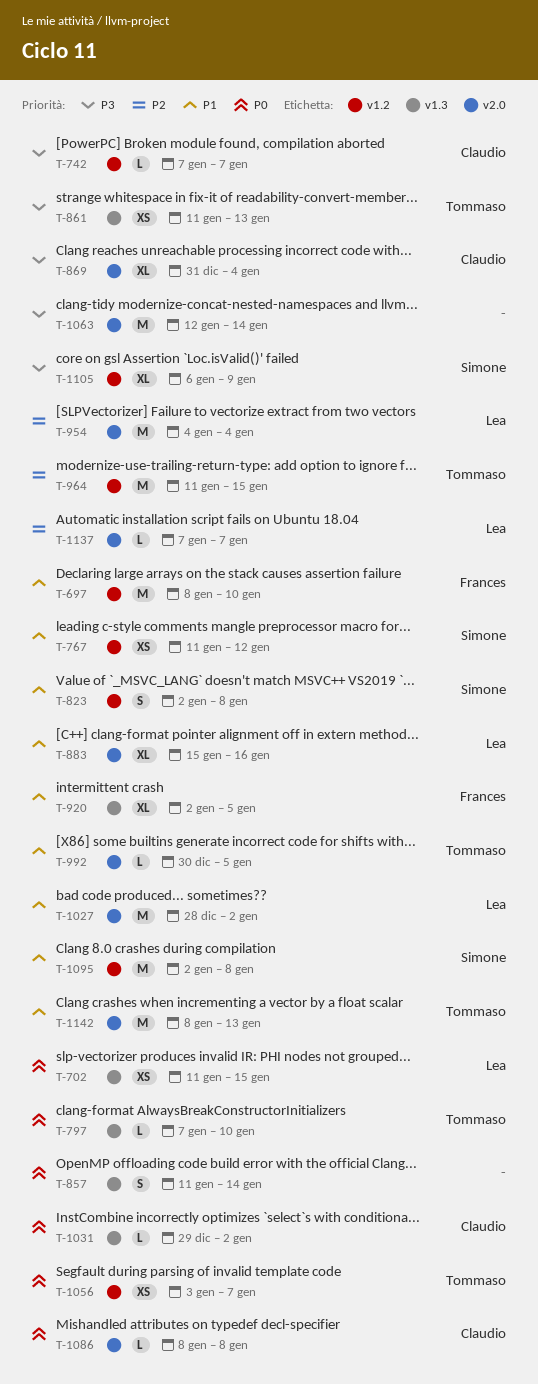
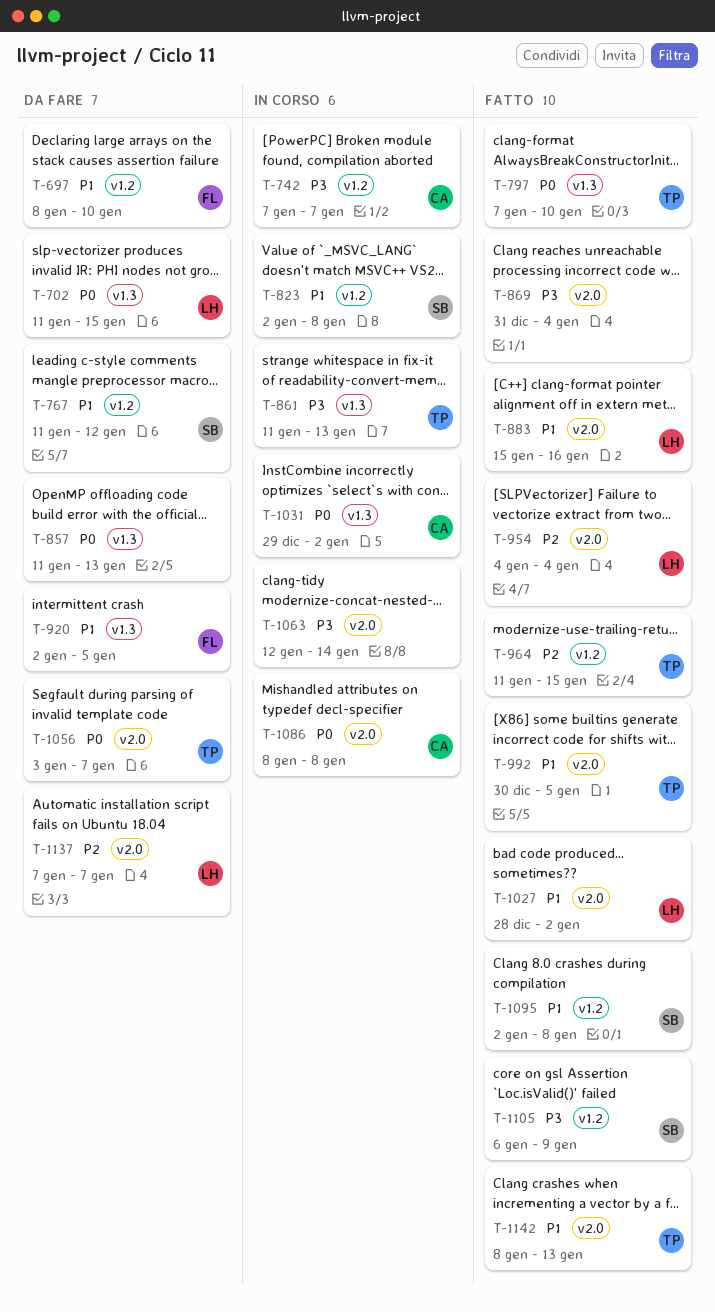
T-857, due: Jan 14 -> Jan 13
T-869, owner: Claudio -> none
T-1056, label: v1.2 -> v2.0

